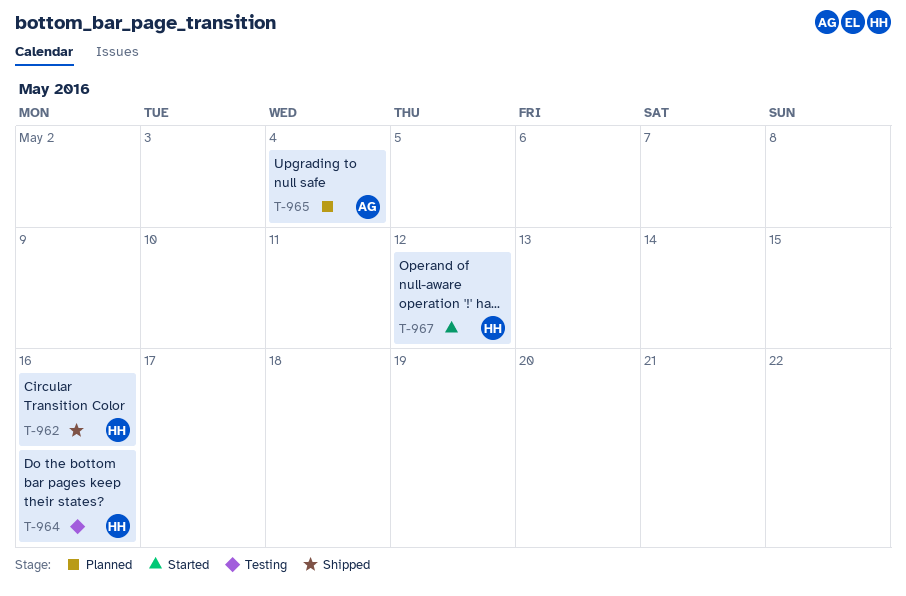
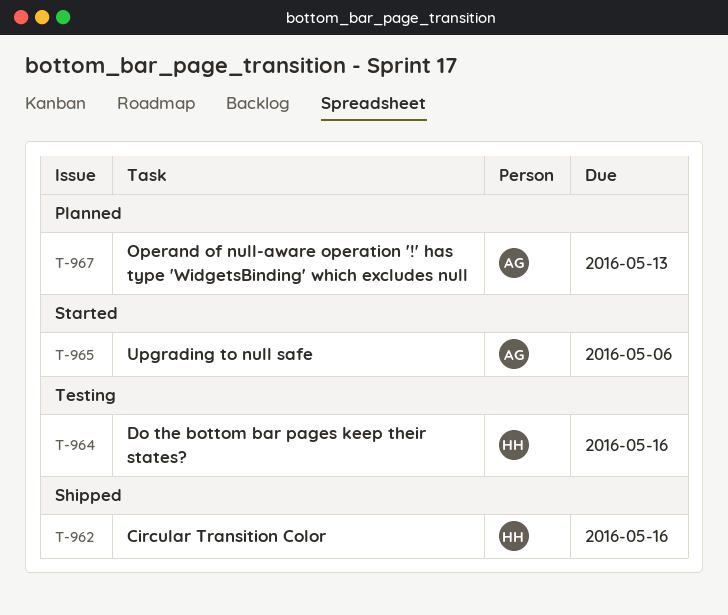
T-965, status: Planned -> Started
T-965, due: May 4 -> May 6
T-967, status: Started -> Planned
T-967, owner: HH -> AG
T-967, due: May 12 -> May 13

